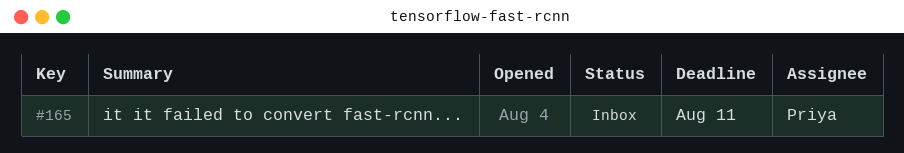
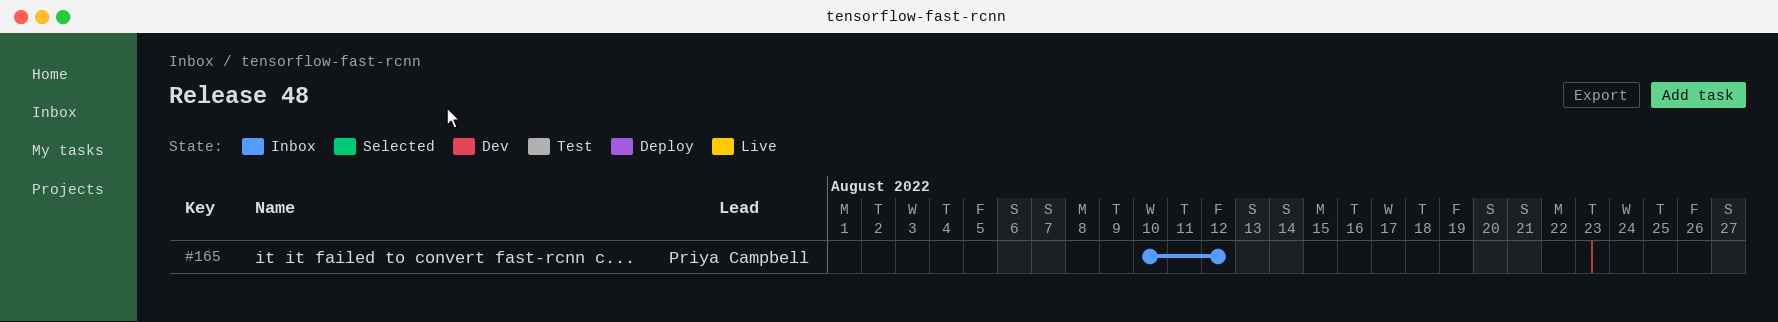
#165, due: Aug 11 -> Aug 12

